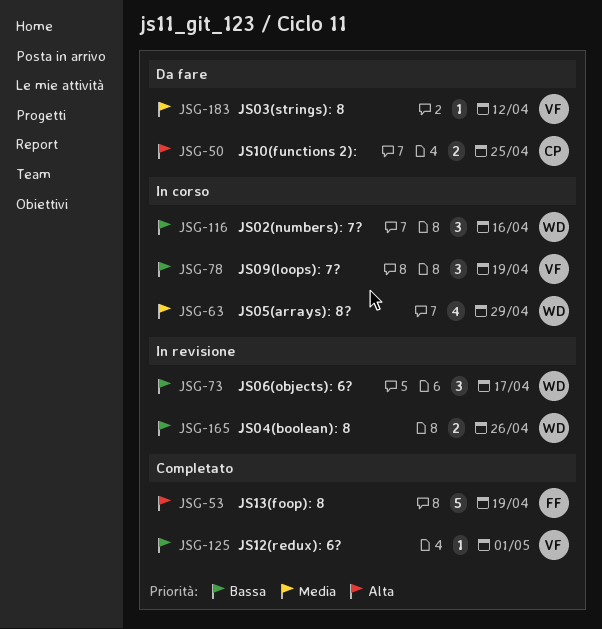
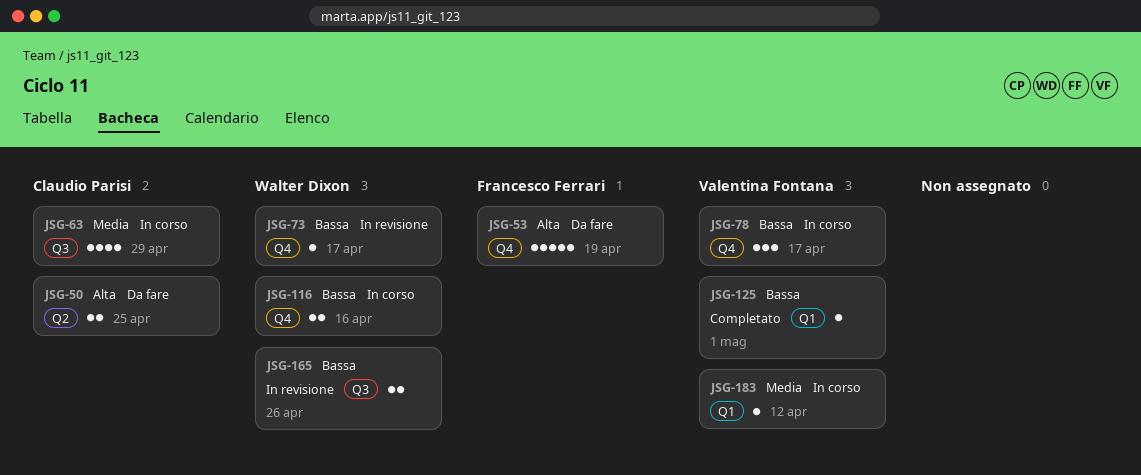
JSG-53, status: Completato -> Da fare
JSG-63, owner: Walter Dixon -> Claudio Parisi
JSG-73, estimate: 3 -> 1
JSG-78, due: Apr 19 -> Apr 17
JSG-116, estimate: 3 -> 2
JSG-183, status: Da fare -> In corso

